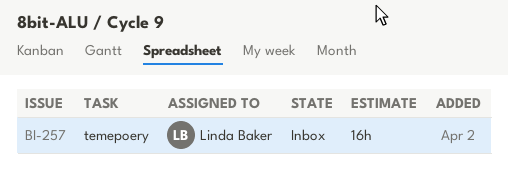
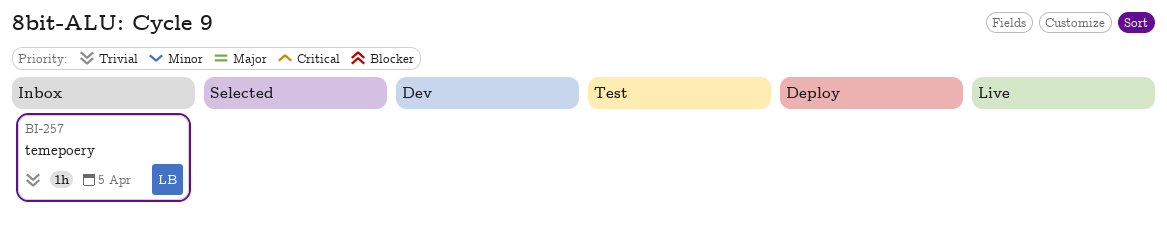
BI-257, estimate: 16h -> 1h

